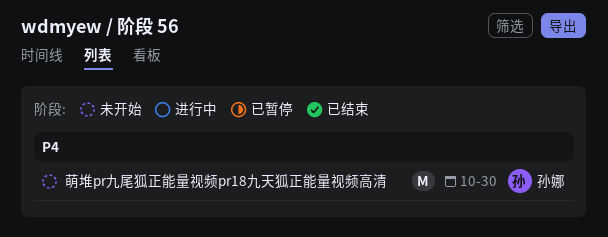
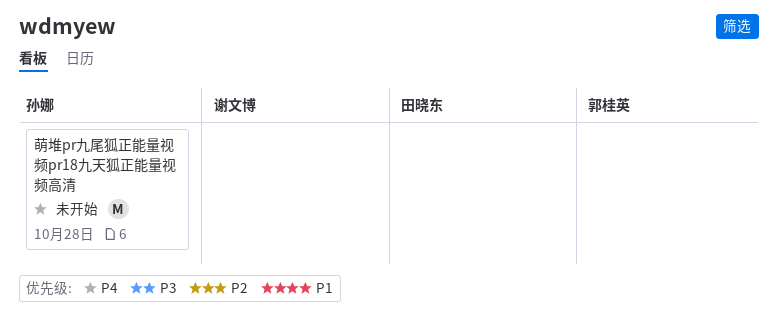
萌堆pr九尾狐正能量视频pr18九天狐正能量视频高清, due: Oct 30 -> Oct 28

